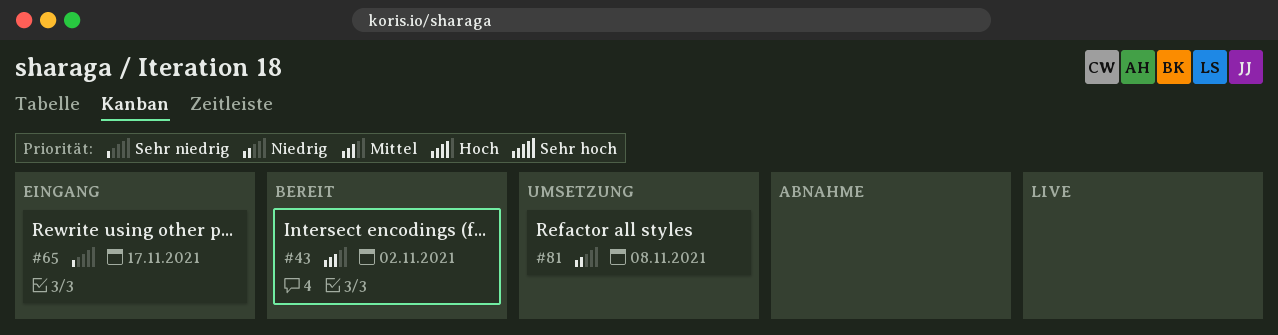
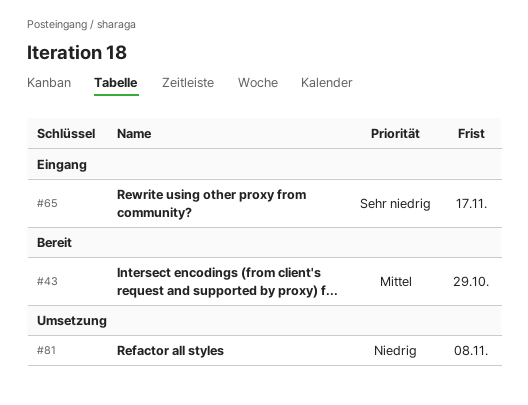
#43, due: Nov 2 -> Oct 29

